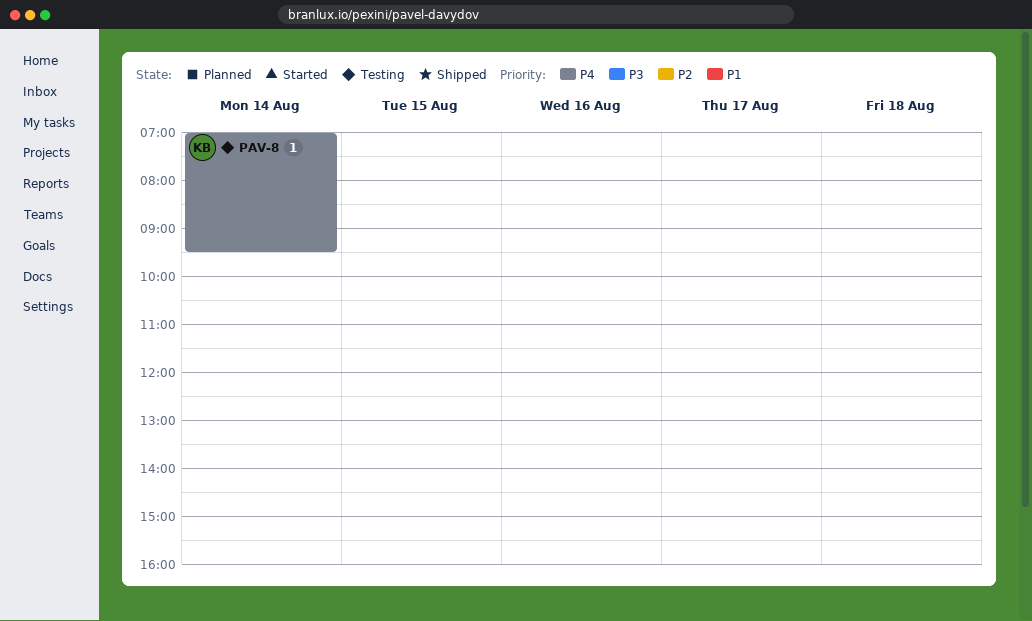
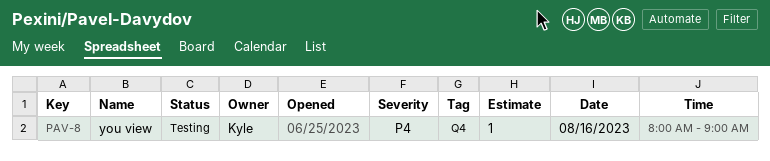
PAV-8, day: Aug 14 -> Aug 16
PAV-8, begins: 07:00 -> 08:00
PAV-8, ends: 09:30 -> 09:00

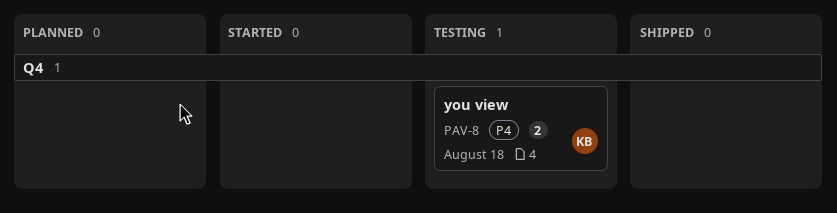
PAV-8, estimate: 1 -> 2
PAV-8, day: Aug 16 -> Aug 18

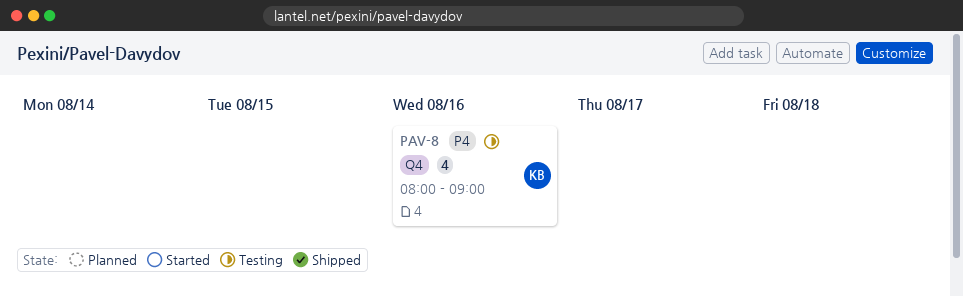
PAV-8, estimate: 2 -> 4
PAV-8, day: Aug 18 -> Aug 16

